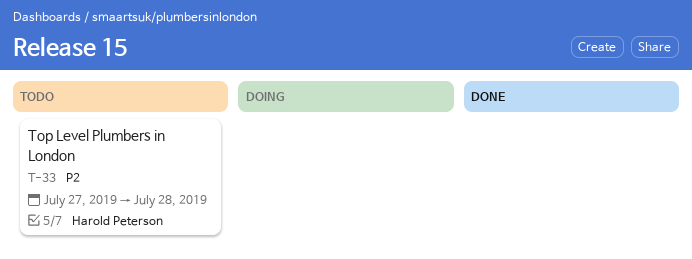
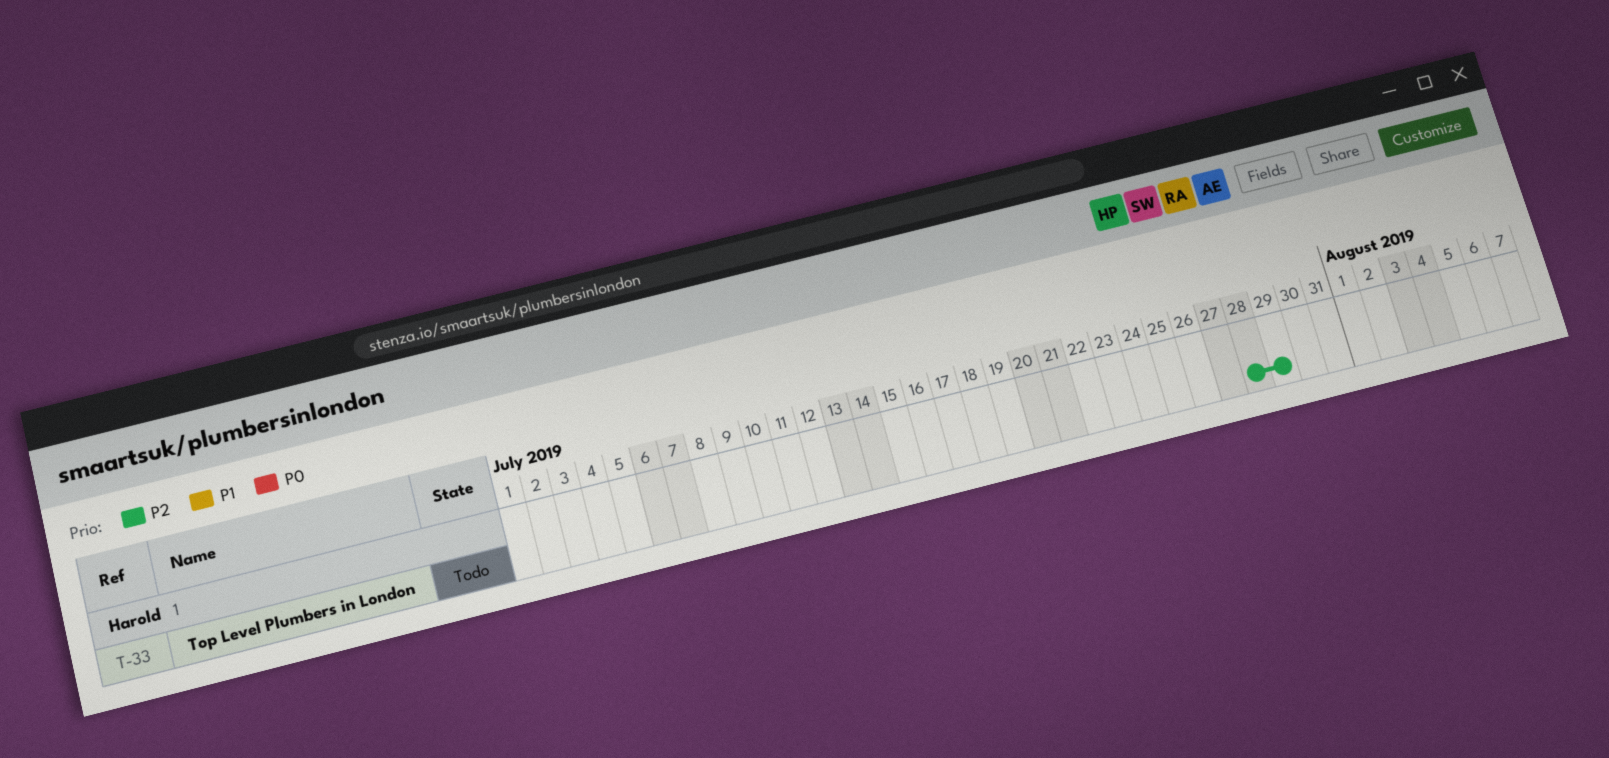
T-33, start: Jul 27 -> Jul 28
T-33, due: Jul 28 -> Jul 29

